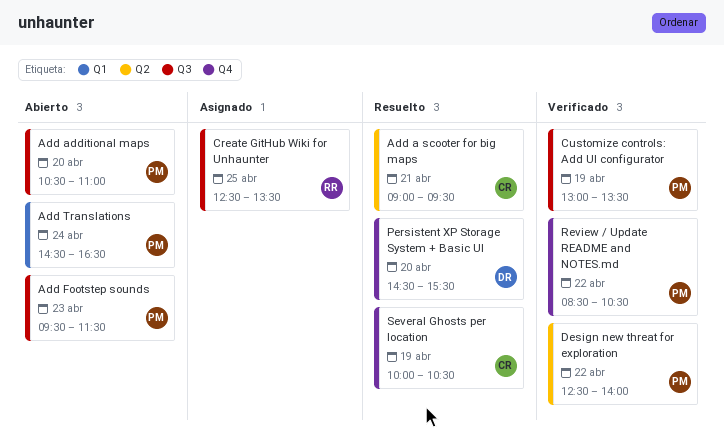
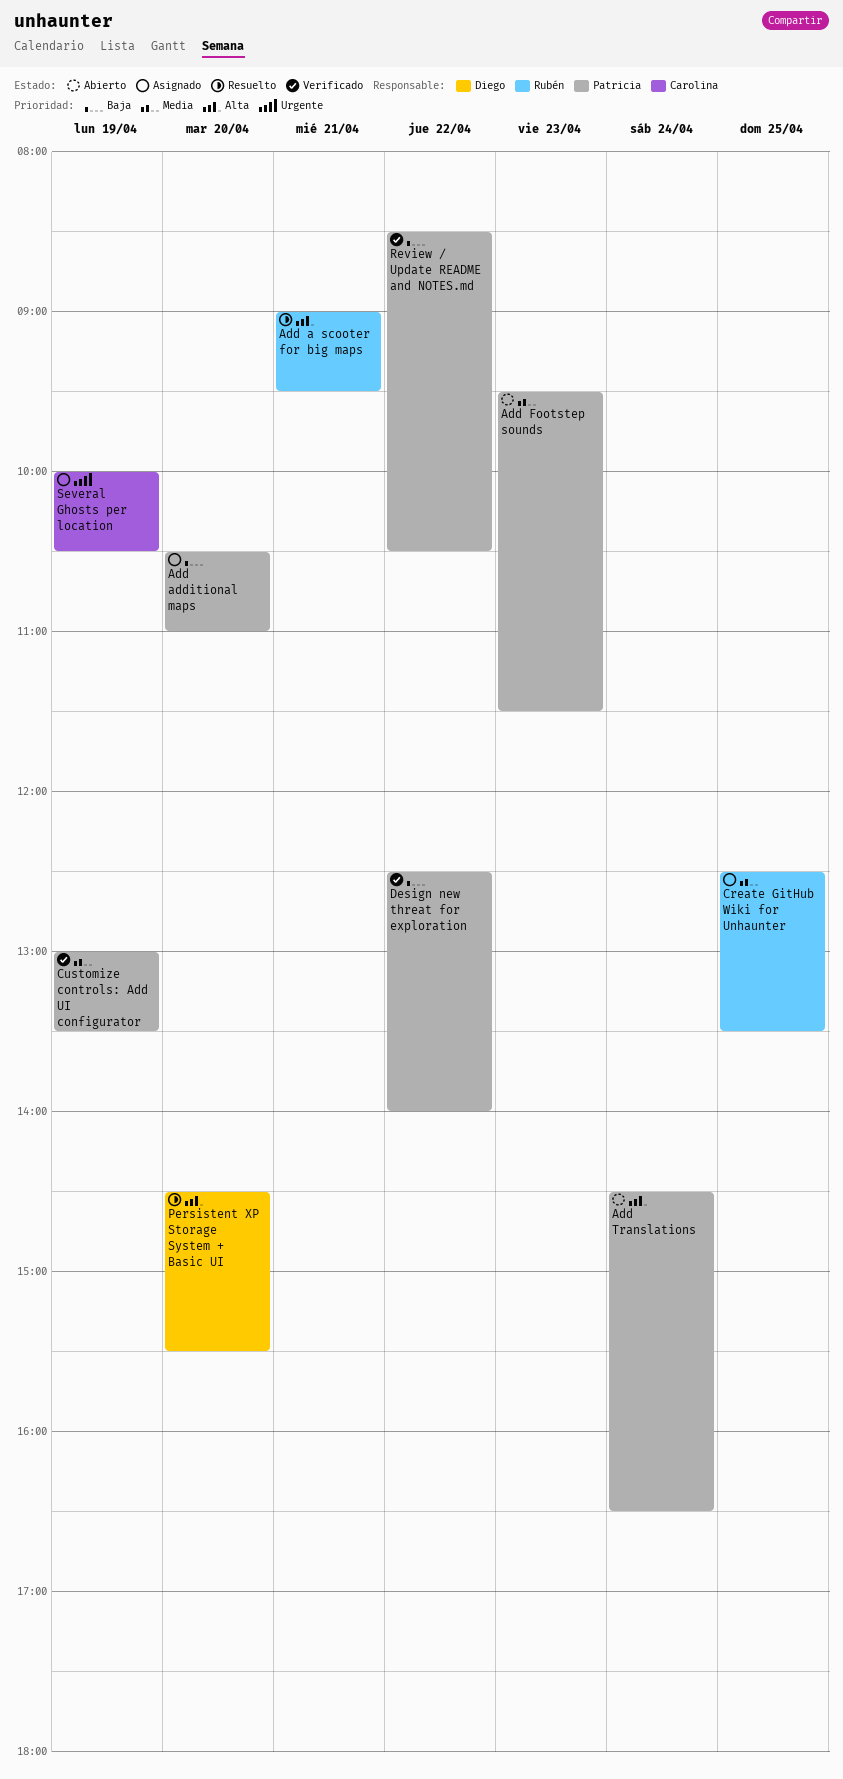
Add a scooter for big maps, owner: Carolina -> Rubén
Add additional maps, status: Abierto -> Asignado
Several Ghosts per location, status: Resuelto -> Asignado

